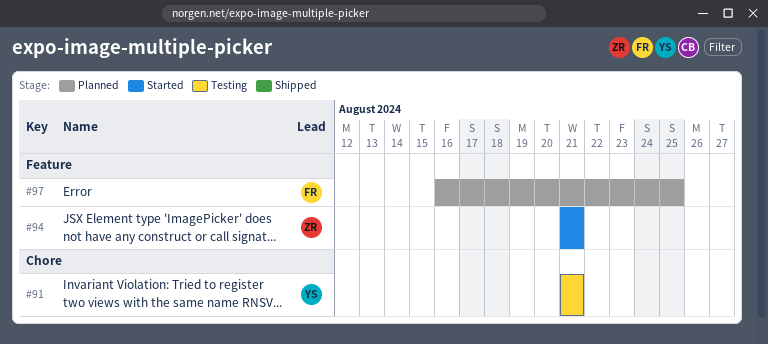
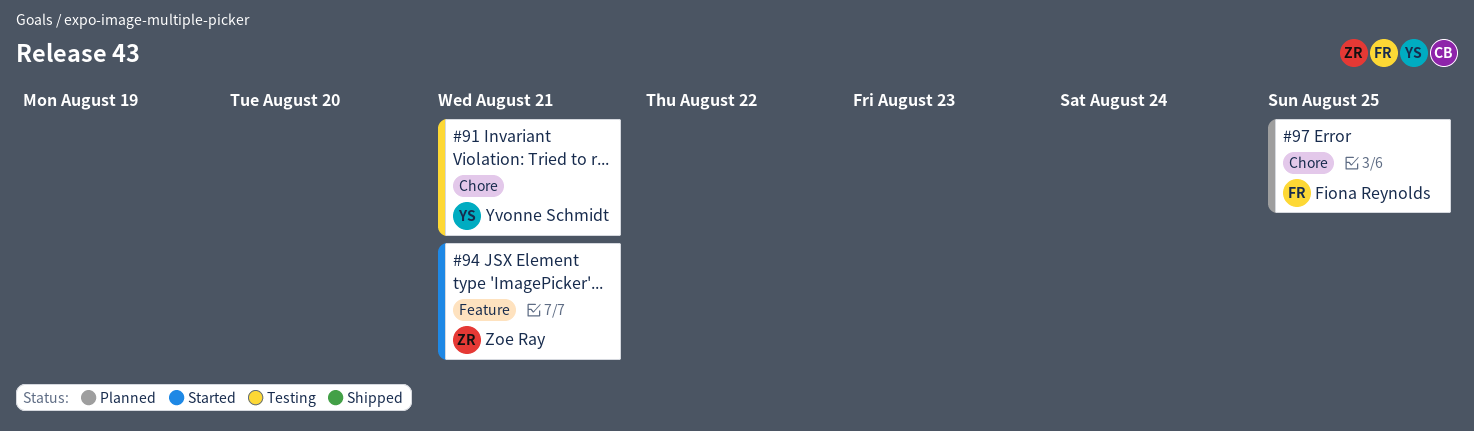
#97, label: Feature -> Chore

